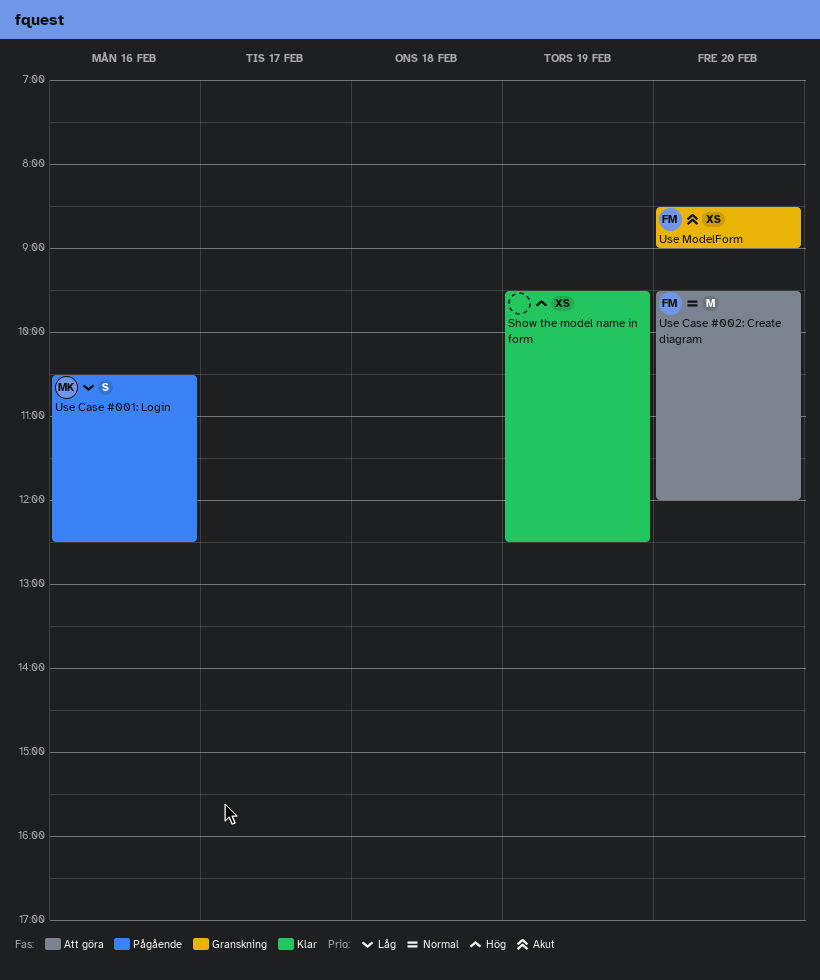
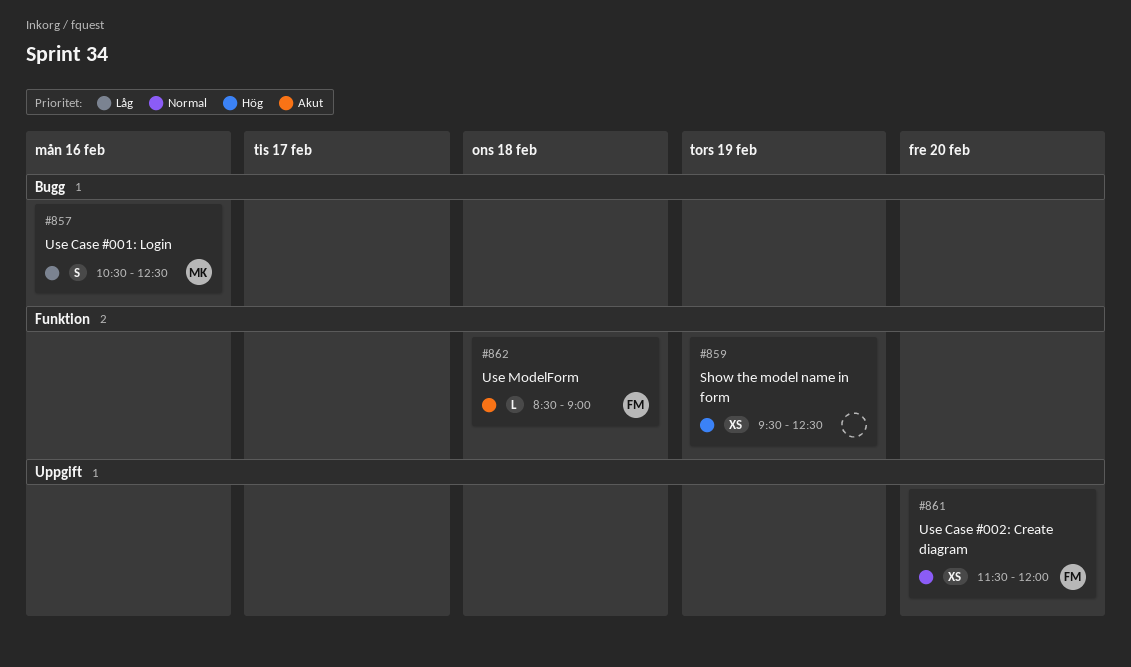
Use Case #002: Create diagram, estimate: M -> XS
Use Case #002: Create diagram, begins: 09:30 -> 11:30
Use ModelForm, estimate: XS -> L
Use ModelForm, day: Feb 20 -> Feb 18

